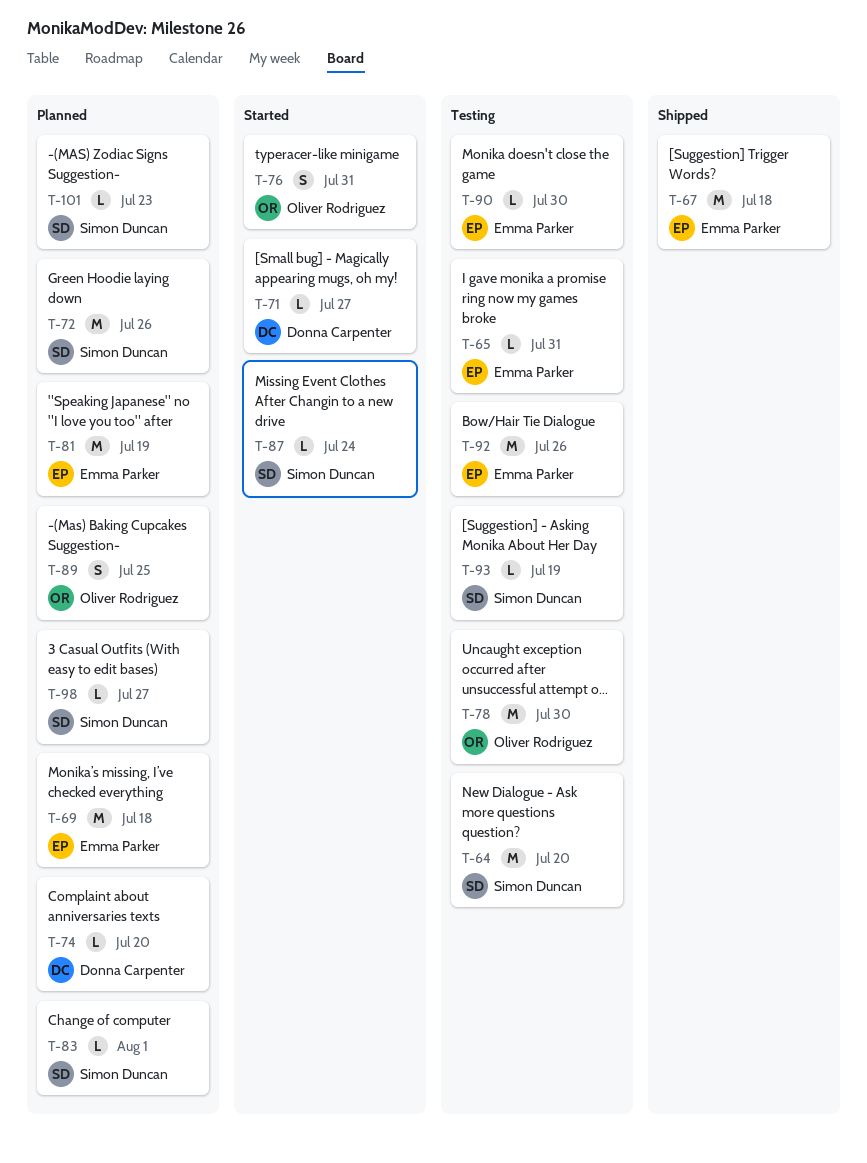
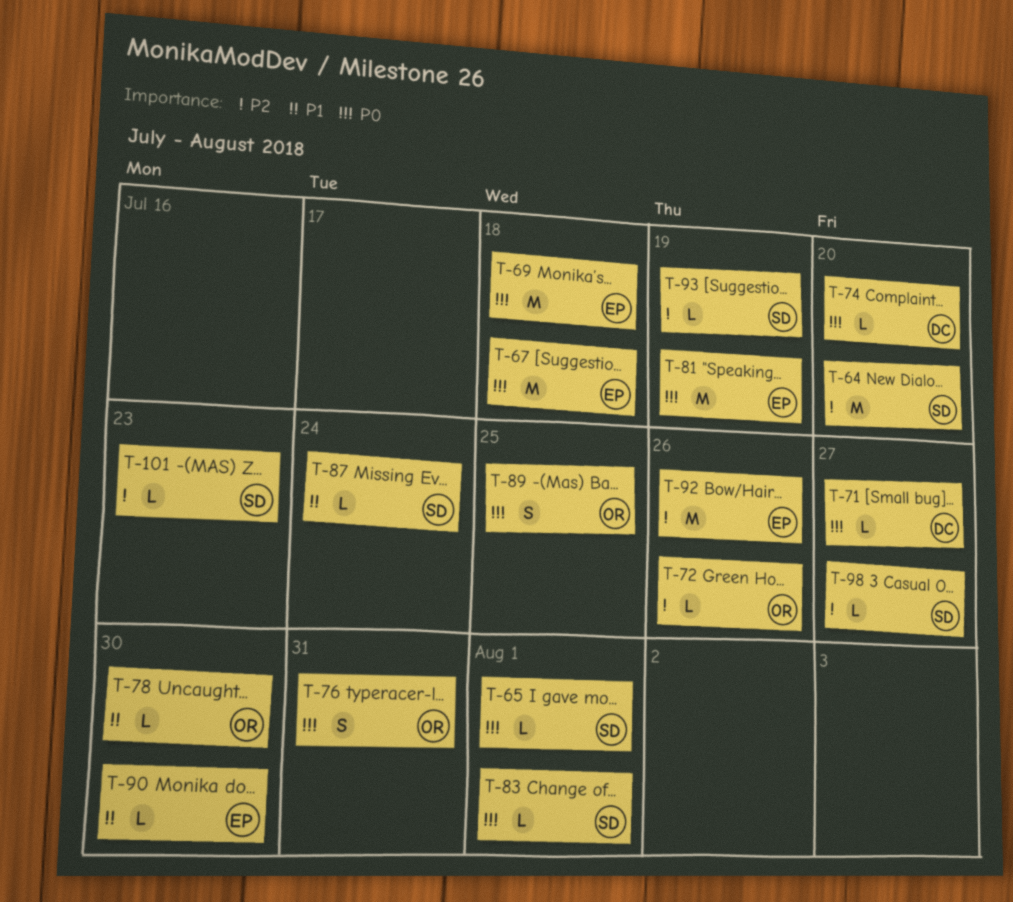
T-65, owner: Emma Parker -> Simon Duncan
T-65, due: Jul 31 -> Aug 1
T-72, owner: Simon Duncan -> Oliver Rodriguez
T-72, estimate: M -> L
T-78, estimate: M -> L

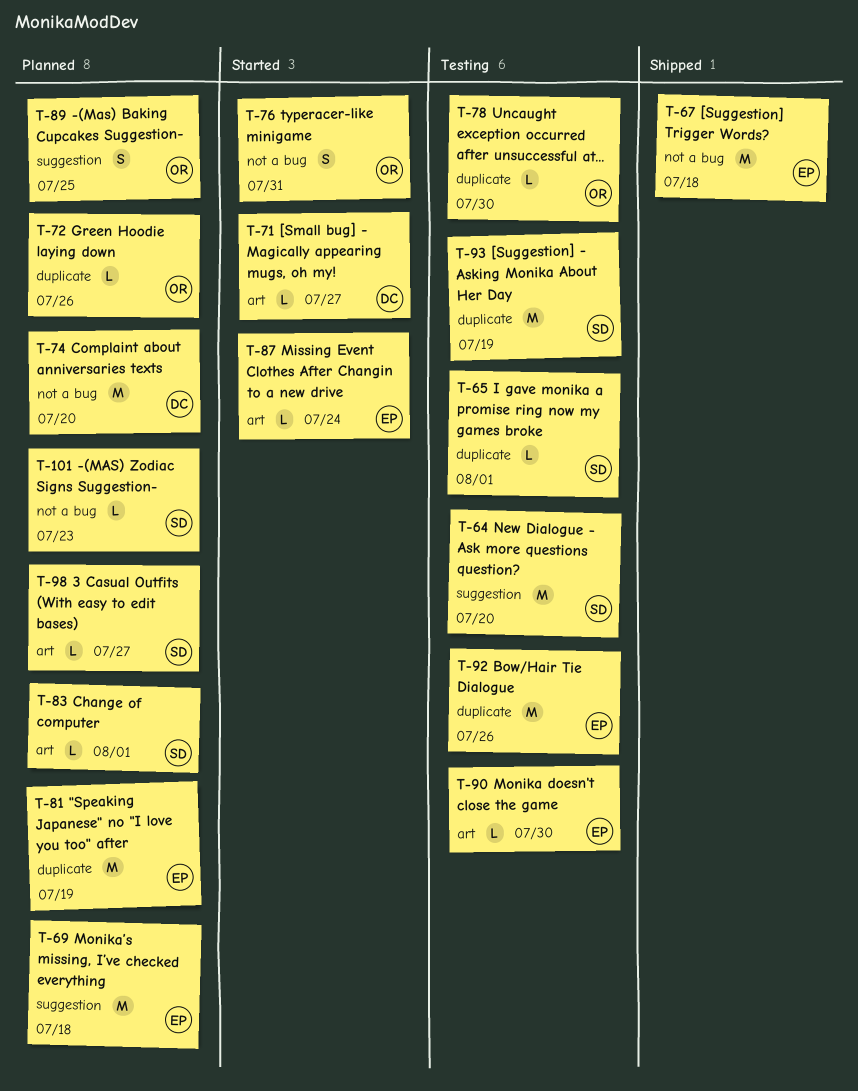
T-74, estimate: L -> M
T-87, owner: SD -> EP
T-93, estimate: L -> M

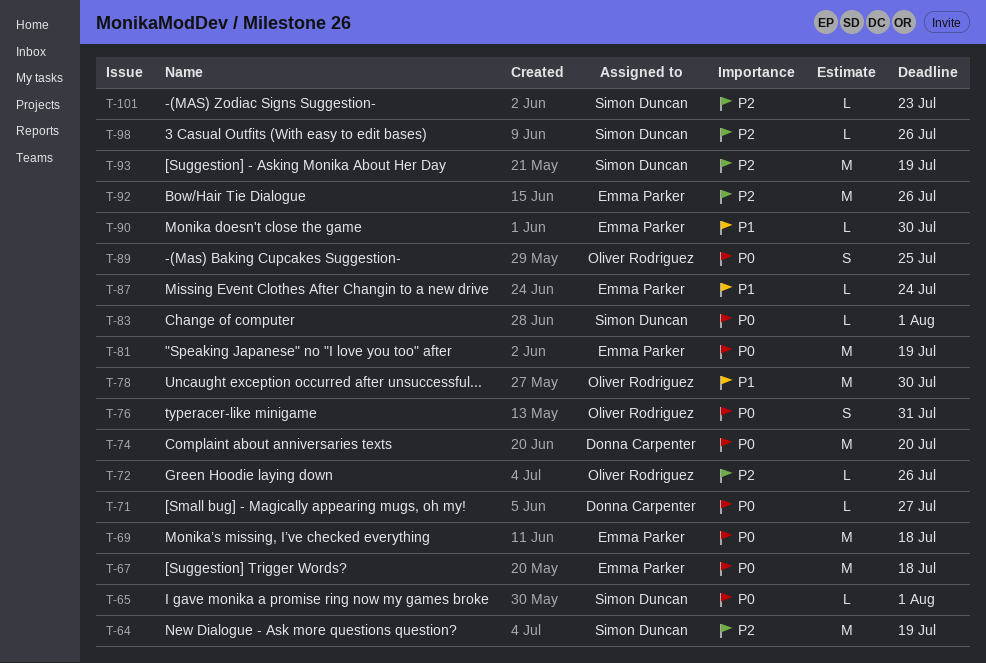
T-64, due: Jul 20 -> Jul 19
T-78, estimate: L -> M
T-98, due: Jul 27 -> Jul 26

